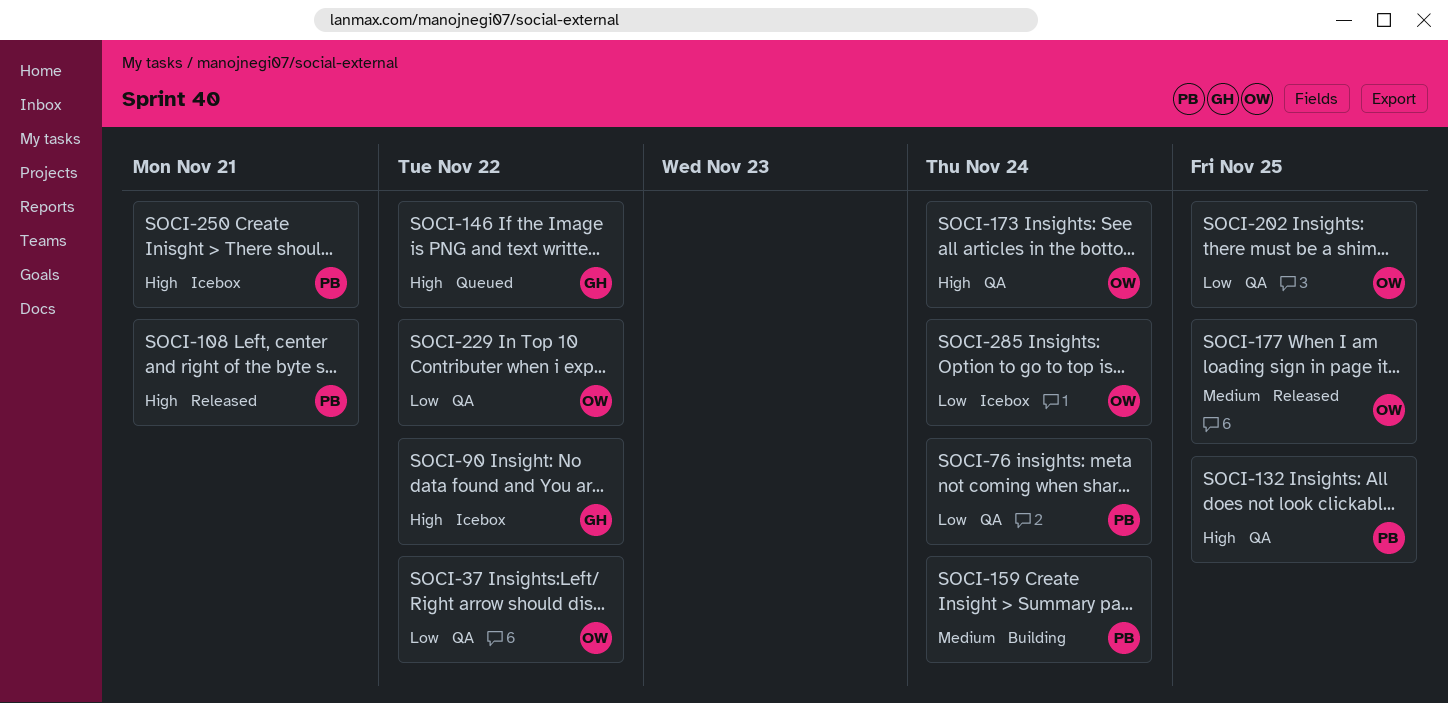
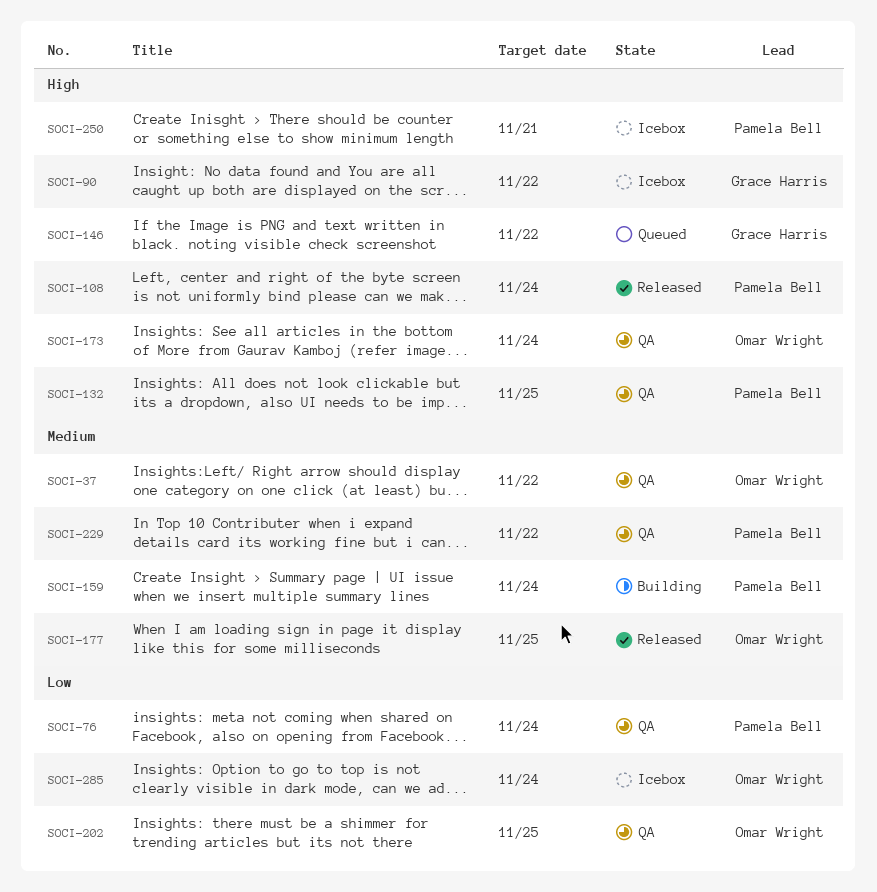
SOCI-37, priority: Low -> Medium
SOCI-108, due: Nov 21 -> Nov 24
SOCI-229, owner: Omar Wright -> Pamela Bell
SOCI-229, priority: Low -> Medium

